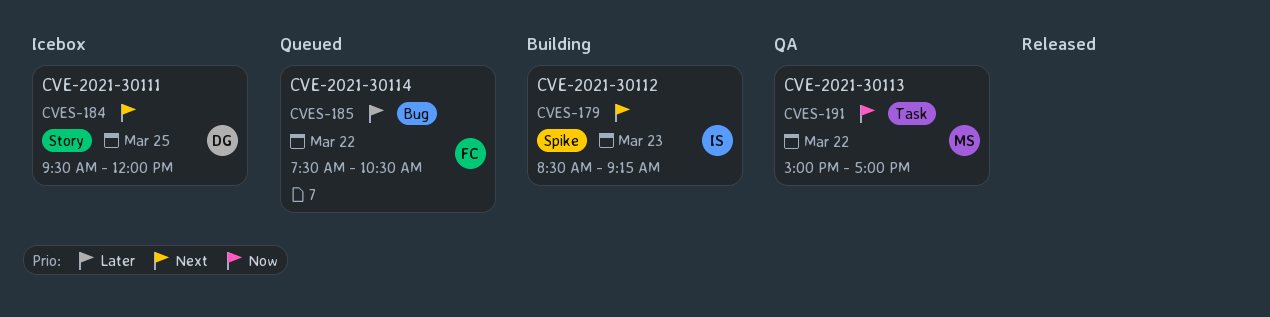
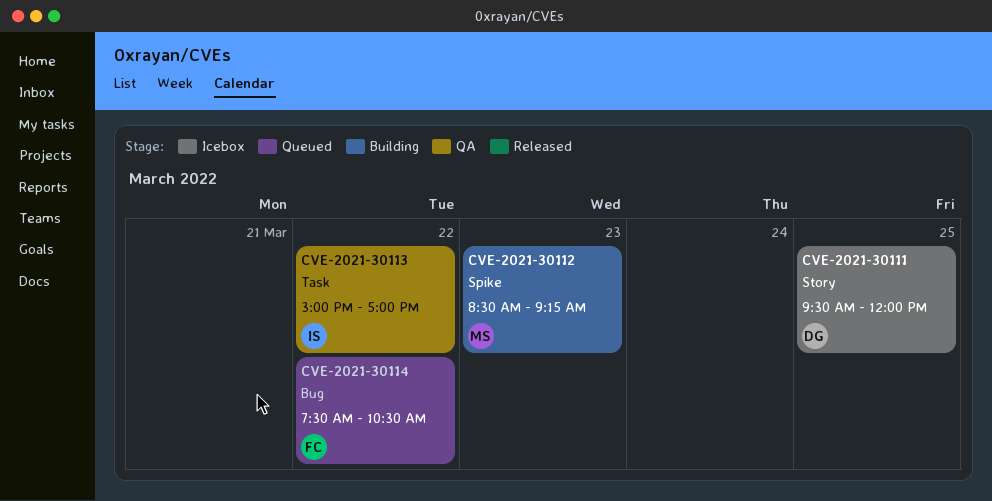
CVE-2021-30112, owner: IS -> MS
CVE-2021-30113, owner: MS -> IS

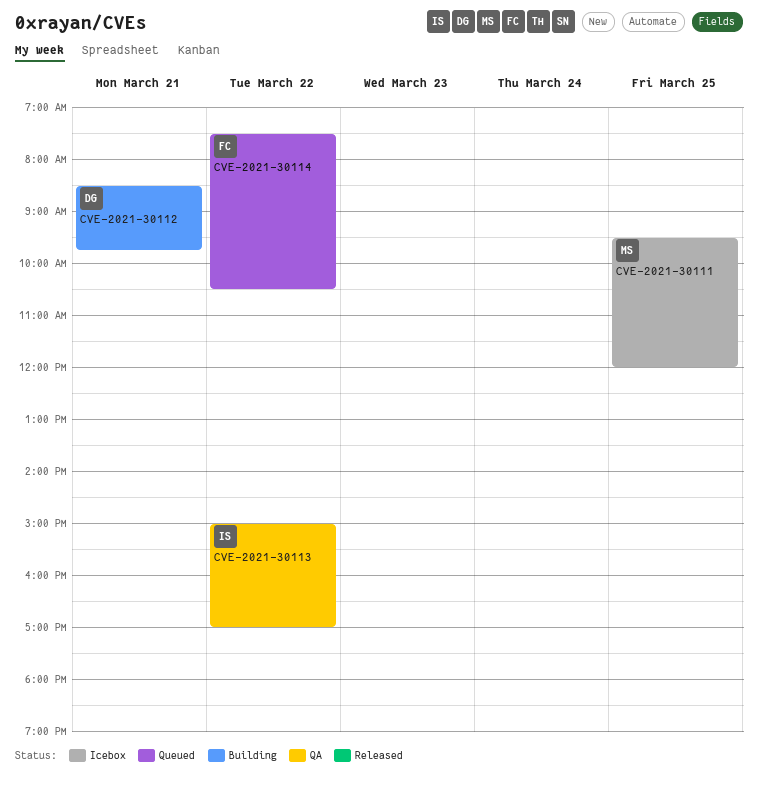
CVE-2021-30111, owner: DG -> MS
CVE-2021-30112, owner: MS -> DG
CVE-2021-30112, day: Mar 23 -> Mar 21
CVE-2021-30112, ends: 09:15 -> 09:45

